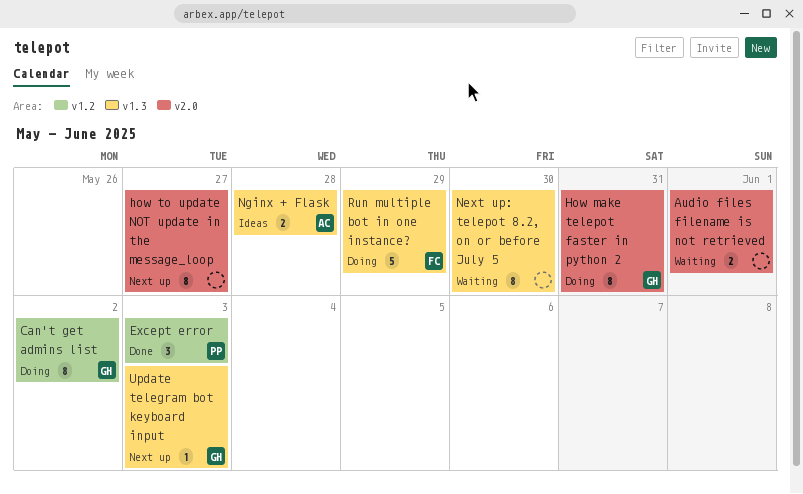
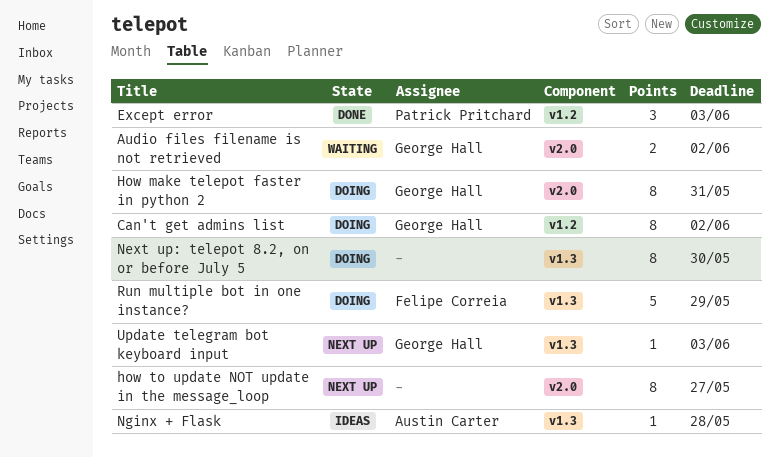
Audio files filename is not retrieved, owner: none -> George Hall
Audio files filename is not retrieved, due: Jun 1 -> Jun 2
Next up: telepot 8.2, on or before July 5, status: Waiting -> Doing
Nginx + Flask, estimate: 2 -> 1

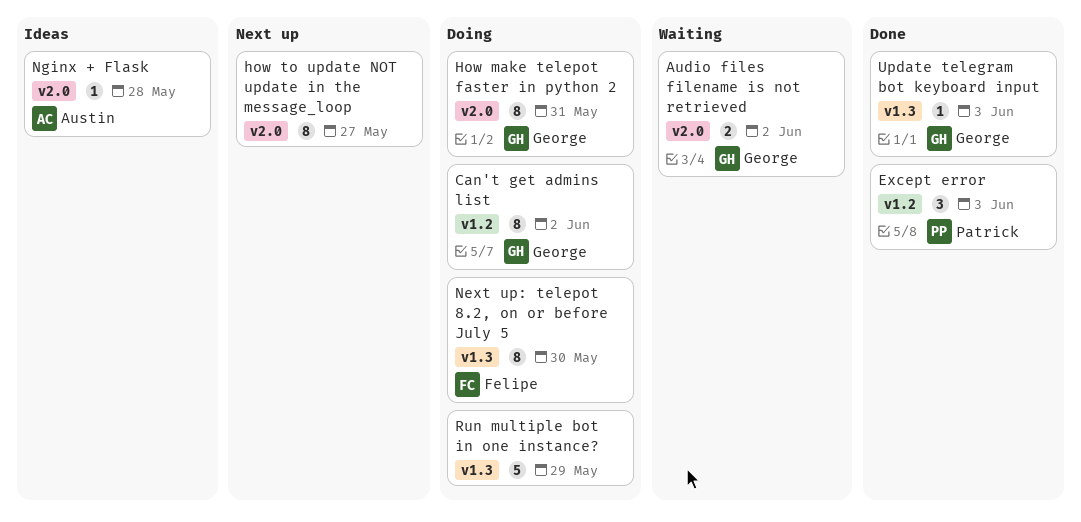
Next up: telepot 8.2, on or before July 5, owner: none -> Felipe Correia
Nginx + Flask, label: v1.3 -> v2.0
Run multiple bot in one instance?, owner: Felipe Correia -> none
Update telegram bot keyboard input, status: Next up -> Done

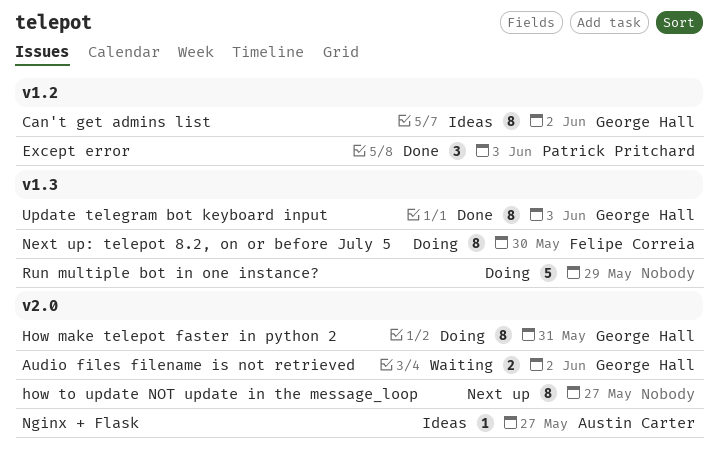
Can't get admins list, status: Doing -> Ideas
Nginx + Flask, due: May 28 -> May 27
Update telegram bot keyboard input, estimate: 1 -> 8

